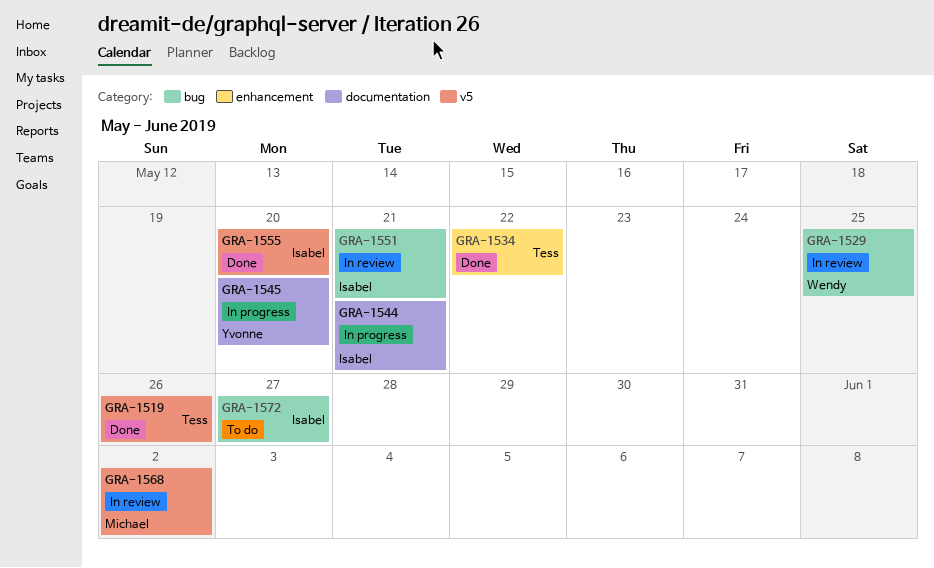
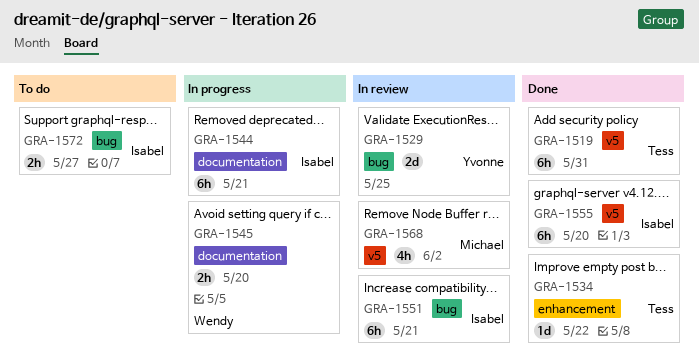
GRA-1519, due: May 26 -> May 31
GRA-1529, owner: Wendy -> Yvonne
GRA-1545, owner: Yvonne -> Wendy

